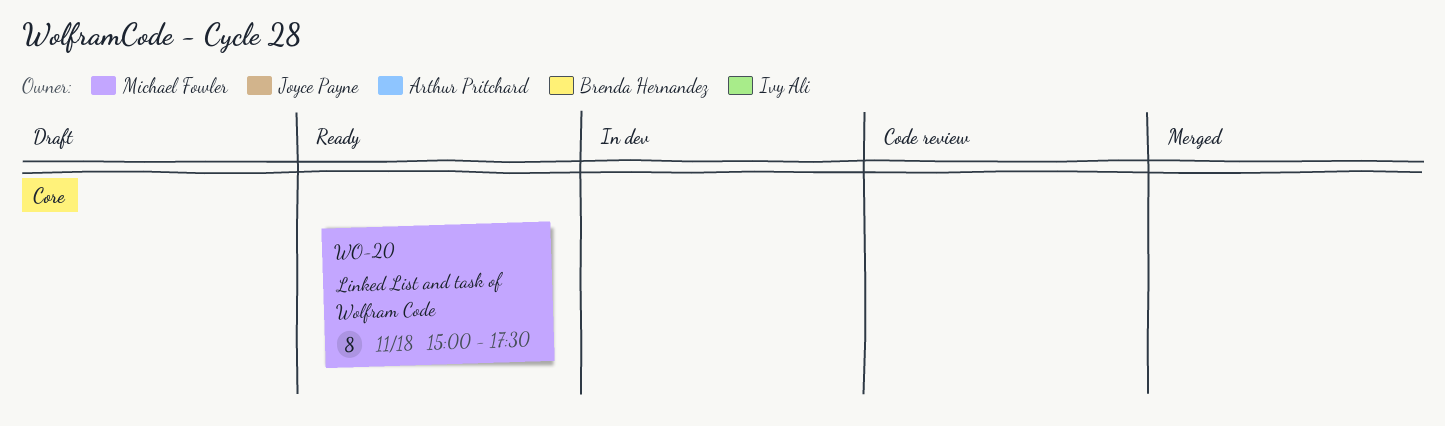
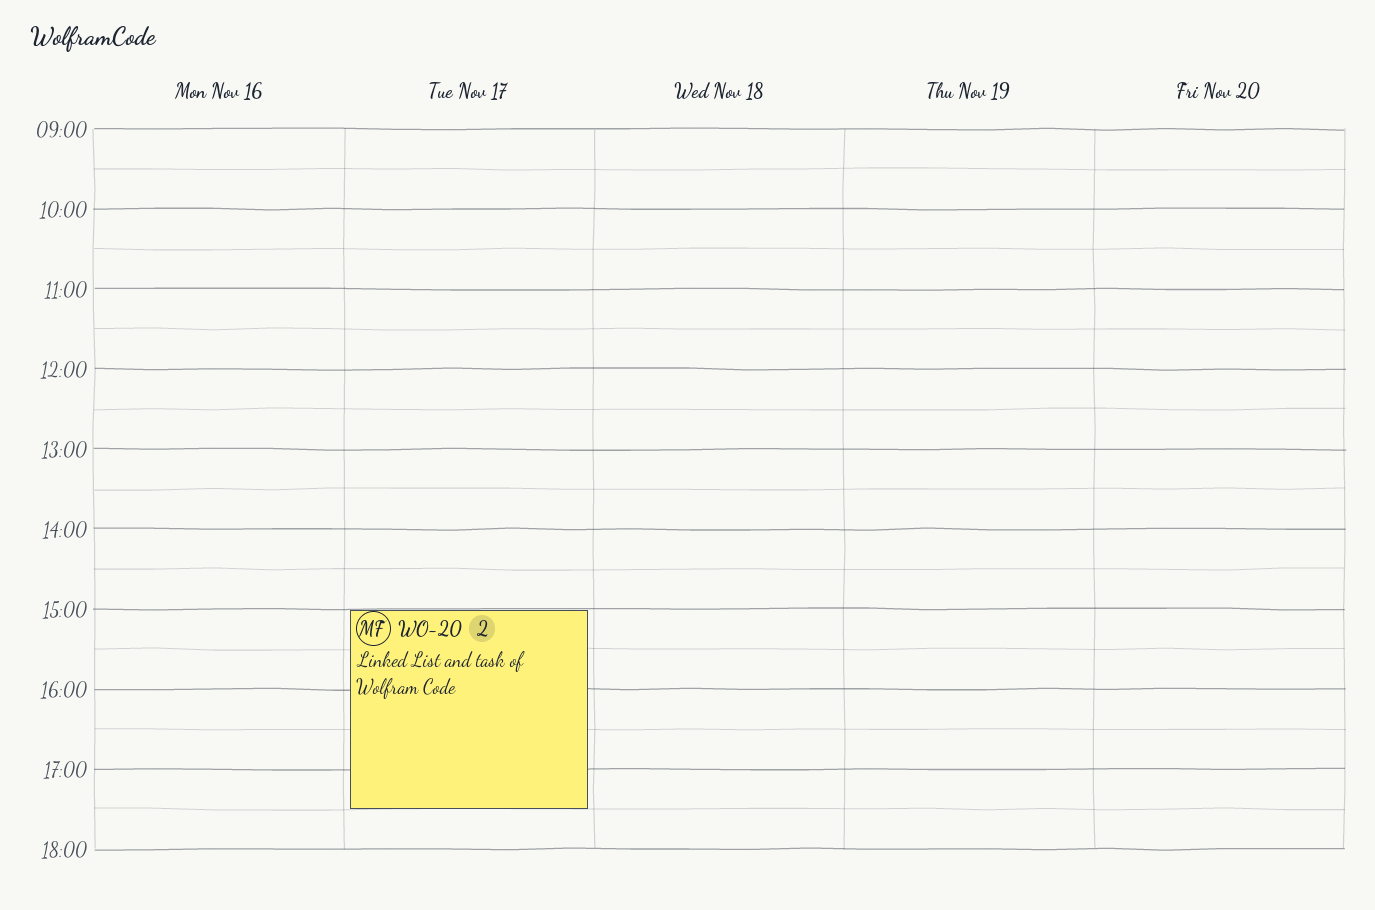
WO-20, estimate: 8 -> 2
WO-20, day: Nov 18 -> Nov 17

